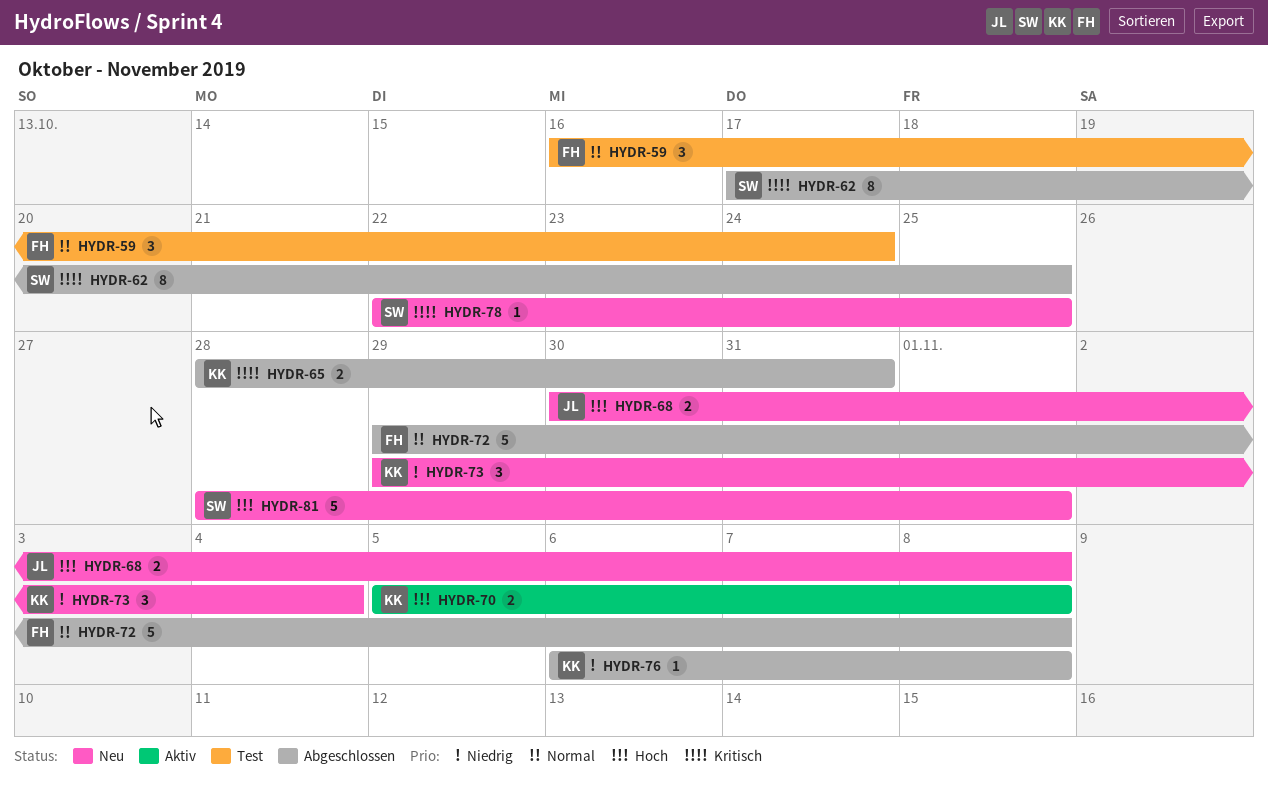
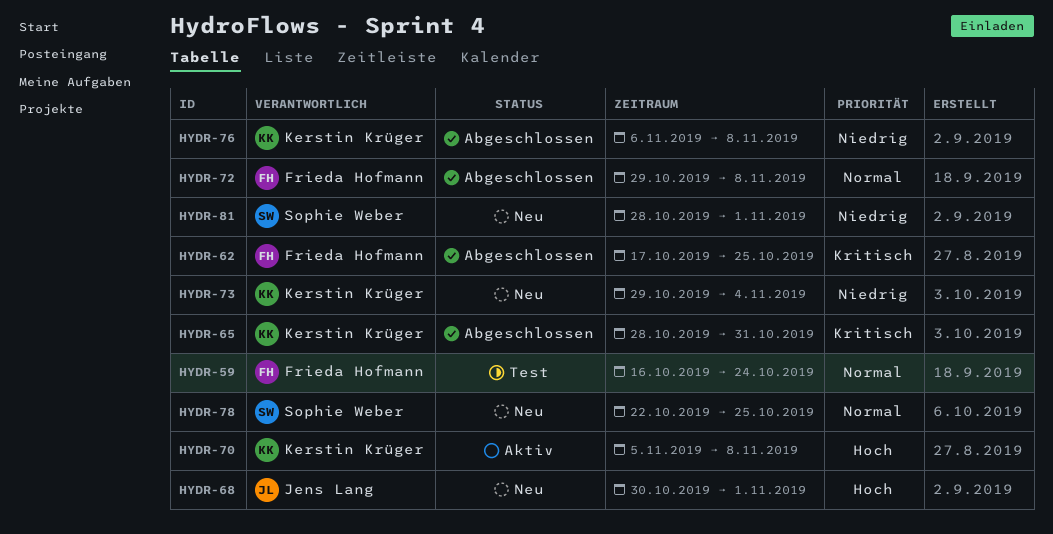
HYDR-62, owner: Sophie Weber -> Frieda Hofmann
HYDR-68, due: Nov 8 -> Nov 1
HYDR-78, priority: Kritisch -> Normal
HYDR-81, priority: Hoch -> Niedrig

